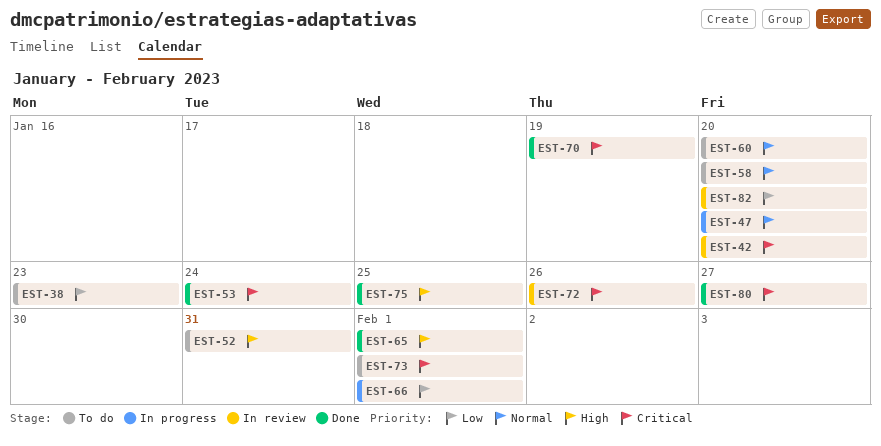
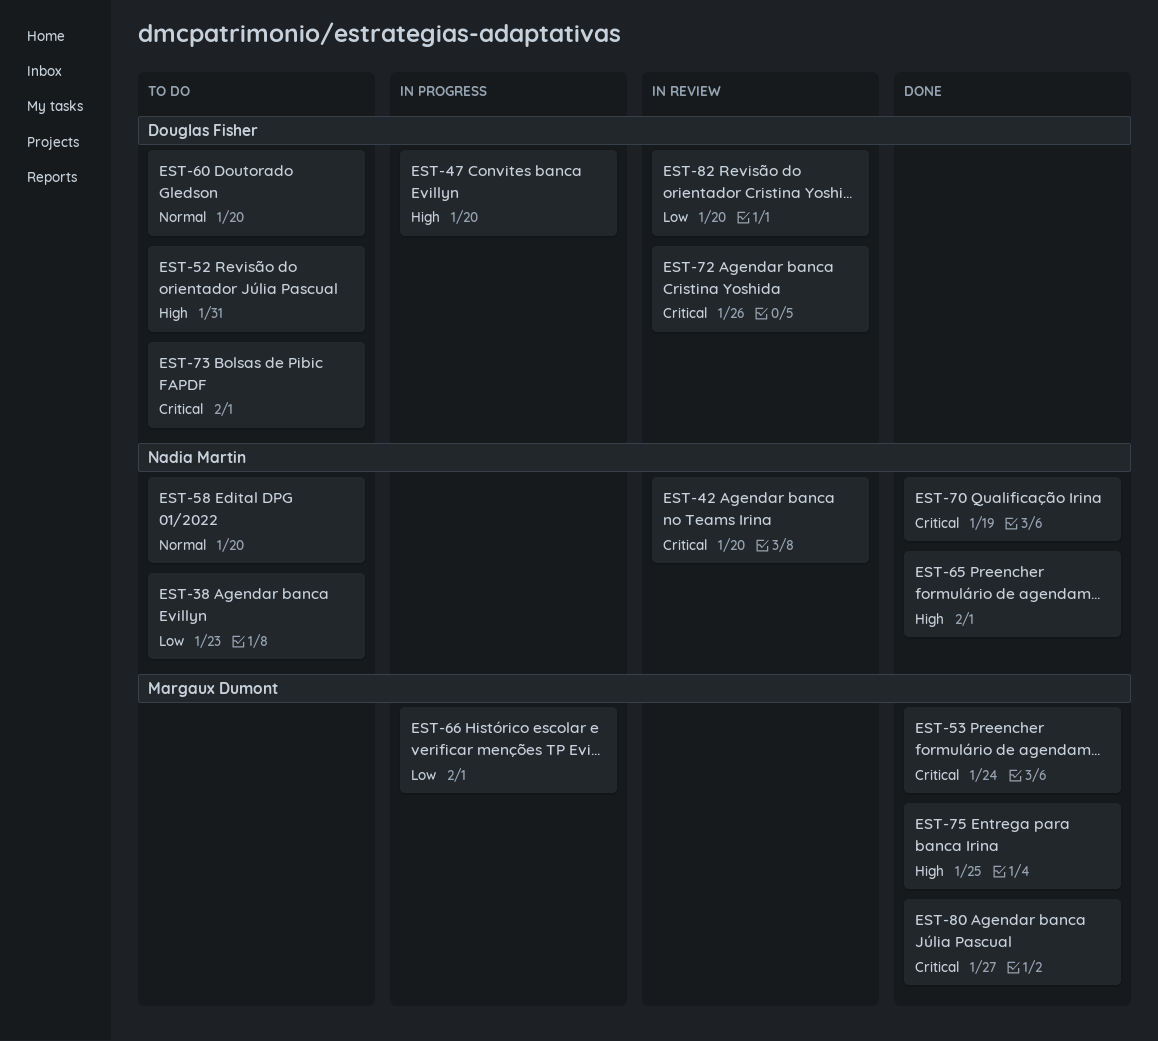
EST-47, priority: Normal -> High

